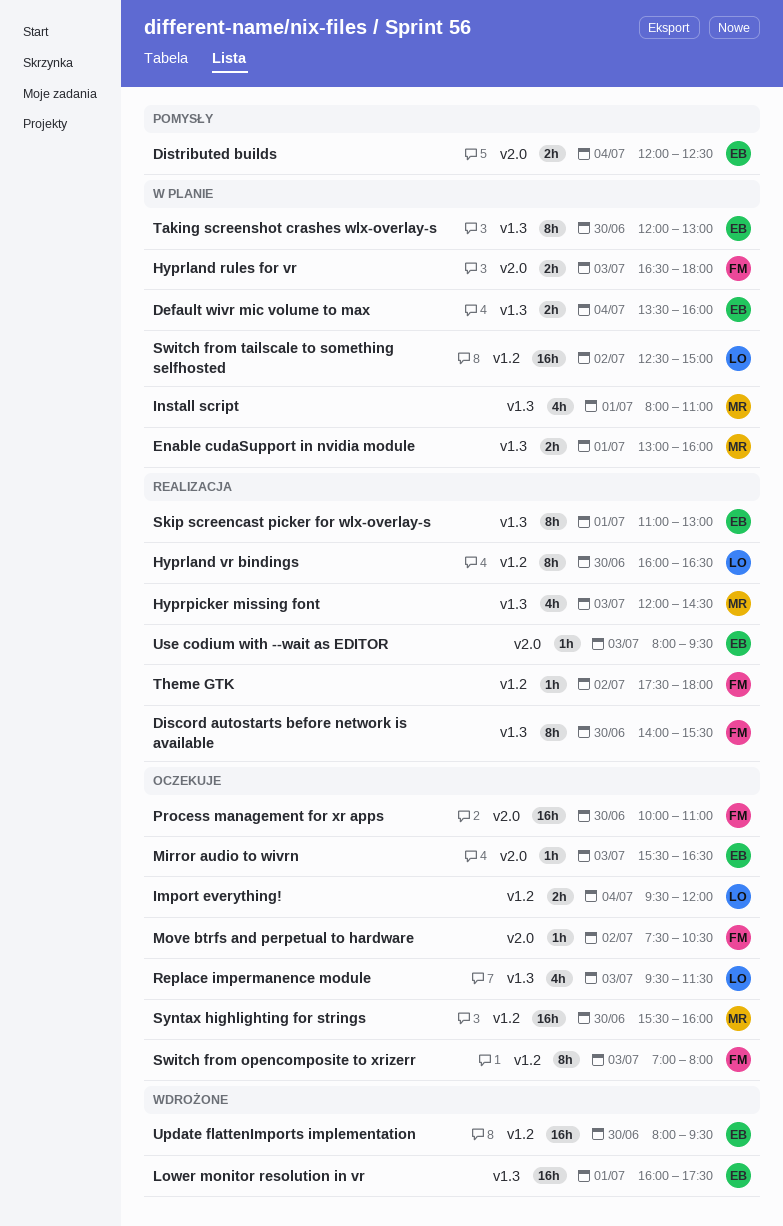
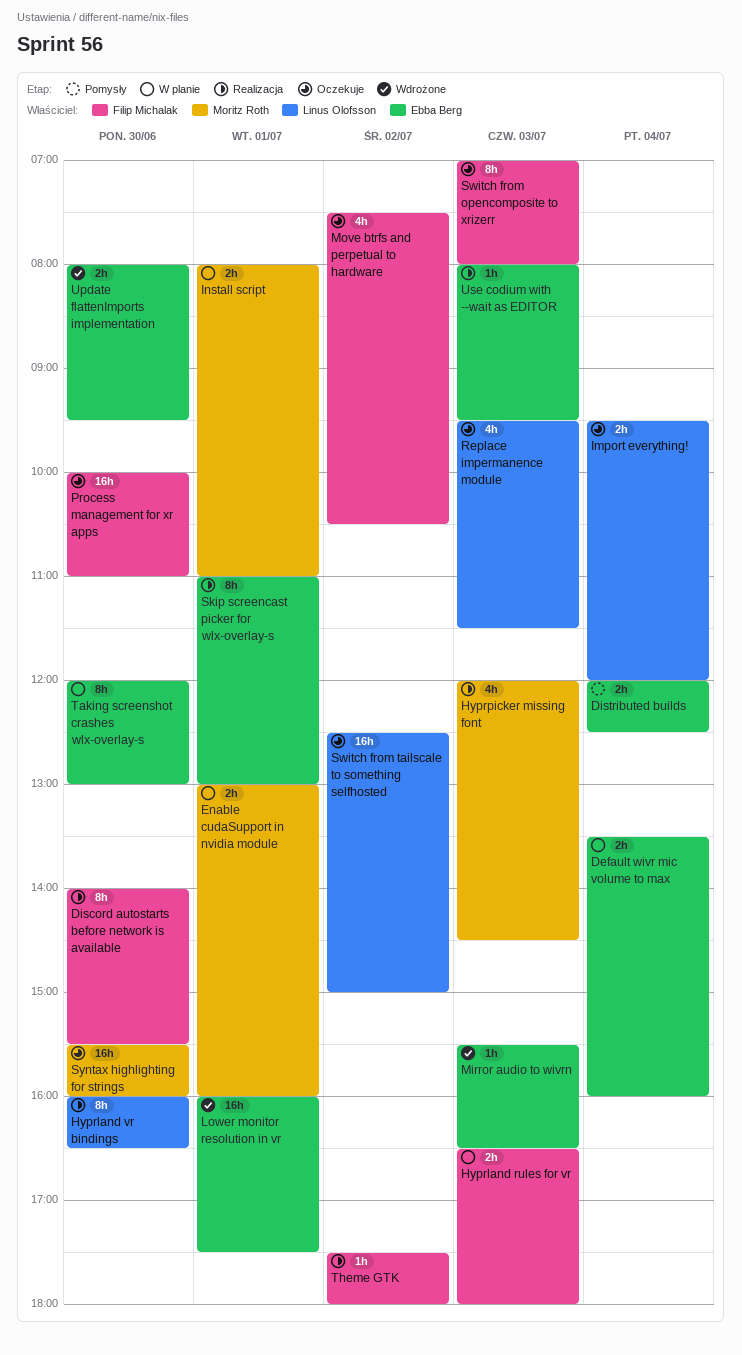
Install script, estimate: 4h -> 2h
Mirror audio to wivrn, status: Oczekuje -> Wdrożone
Move btrfs and perpetual to hardware, estimate: 1h -> 4h
Switch from tailscale to something selfhosted, status: W planie -> Oczekuje
Update flattenImports implementation, estimate: 16h -> 2h

